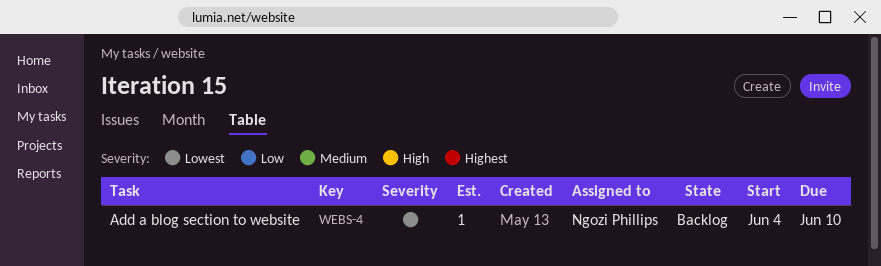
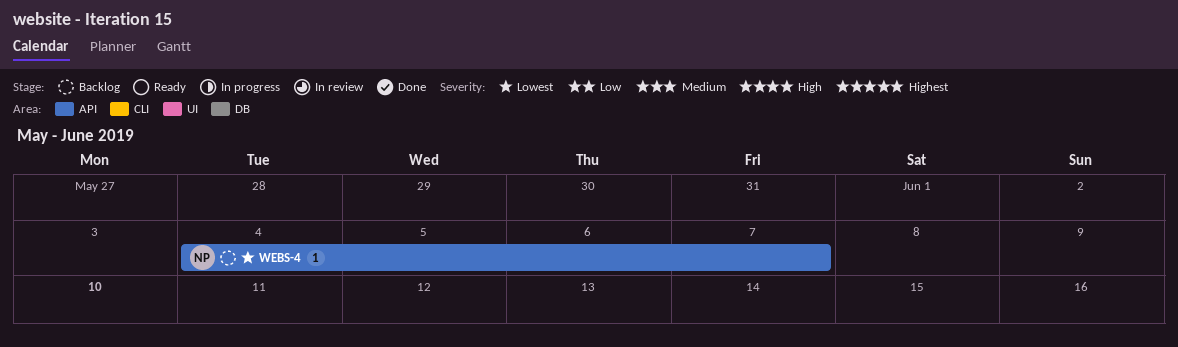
WEBS-4, due: Jun 10 -> Jun 7

